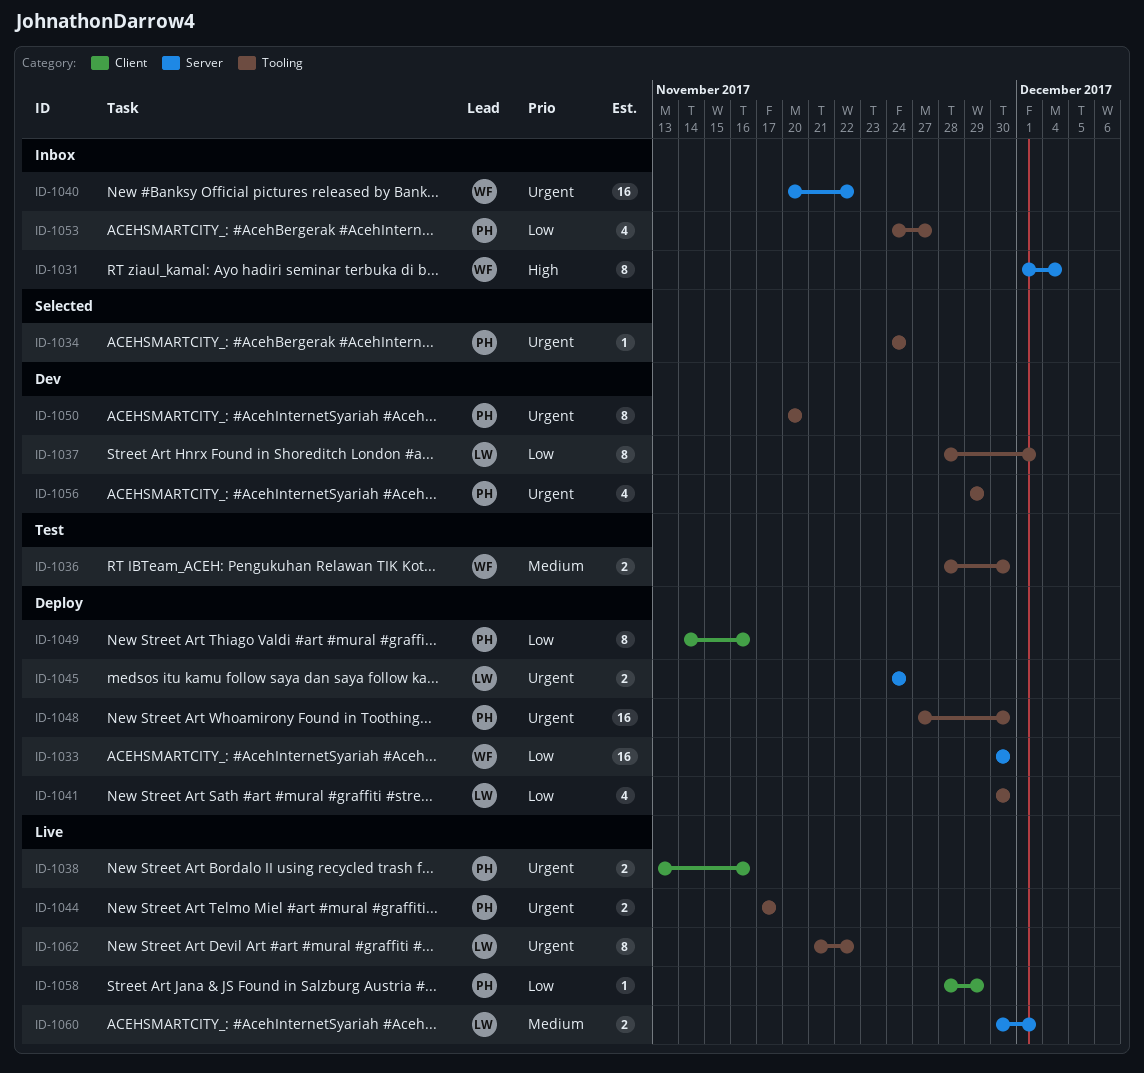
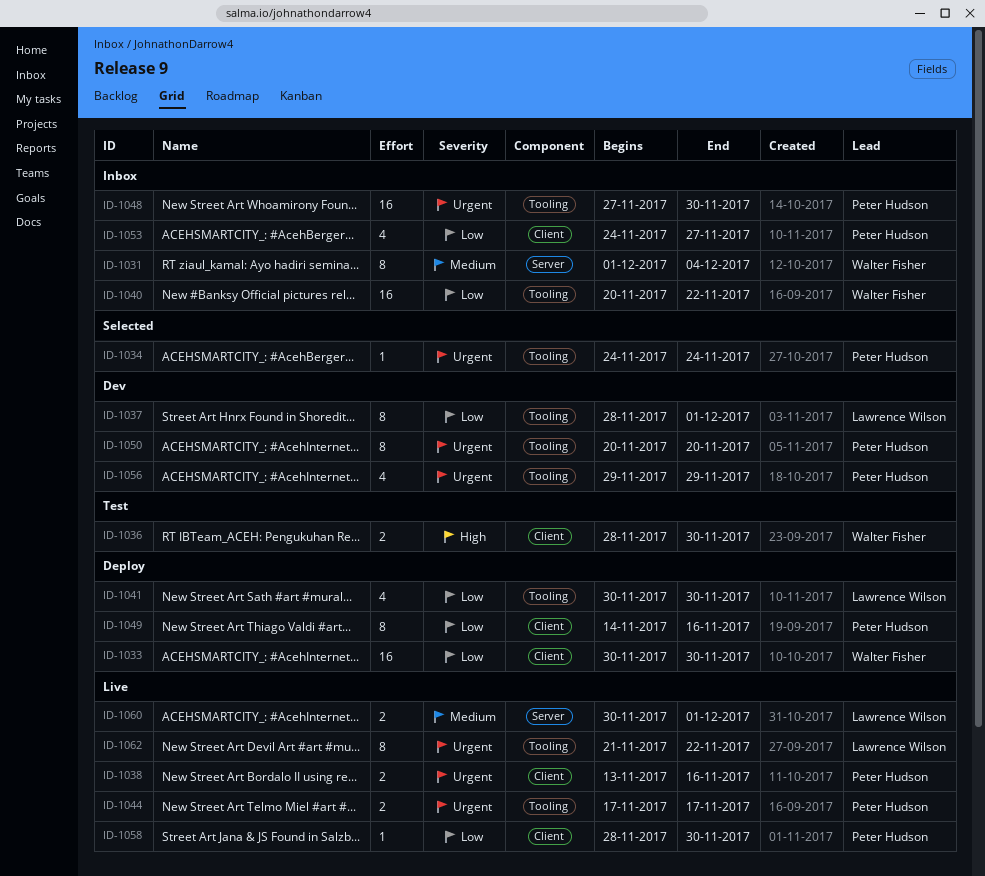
ID-1031, priority: High -> Medium
ID-1033, label: Server -> Client
ID-1036, priority: Medium -> High
ID-1036, label: Tooling -> Client
ID-1040, priority: Urgent -> Low
ID-1040, label: Server -> Tooling
ID-1045: present -> none
ID-1048, status: Deploy -> Inbox
ID-1053, label: Tooling -> Client
ID-1058, due: Nov 29 -> Nov 30

